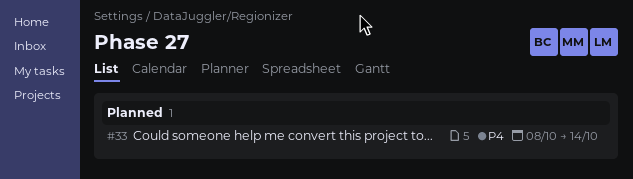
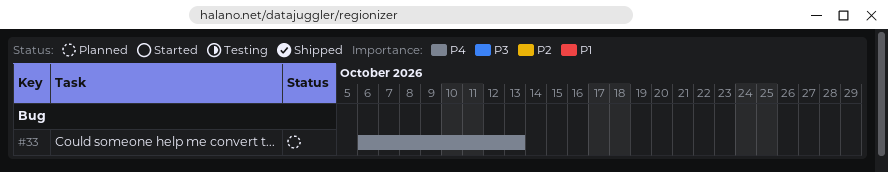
#33, start: Oct 8 -> Oct 6
#33, due: Oct 14 -> Oct 13

